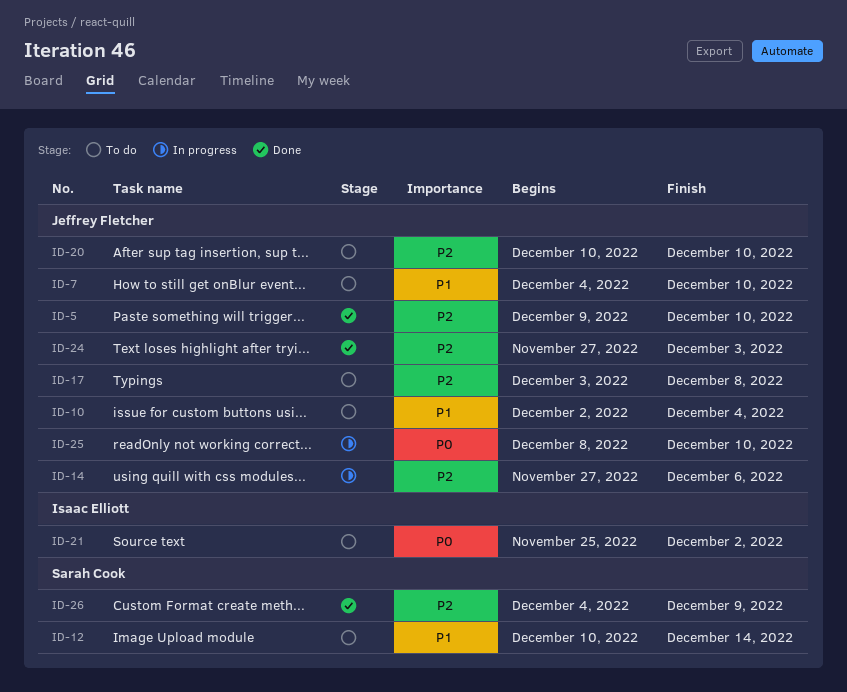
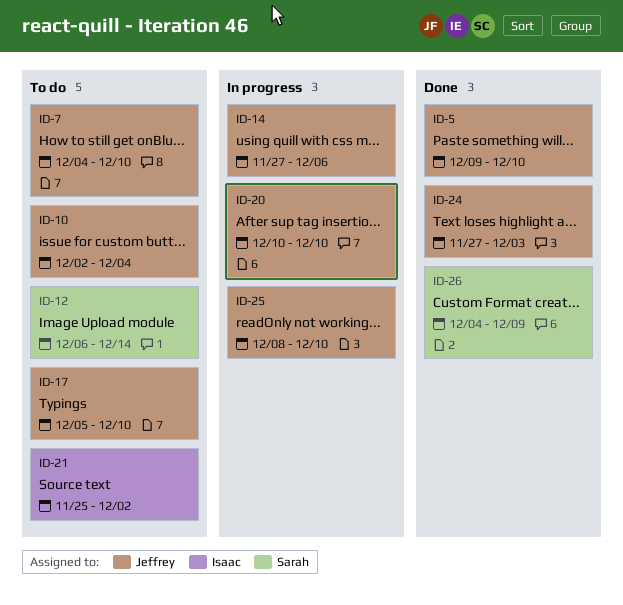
ID-12, start: Dec 10 -> Dec 6
ID-17, start: Dec 3 -> Dec 5
ID-17, due: Dec 8 -> Dec 10
ID-20, status: To do -> In progress

